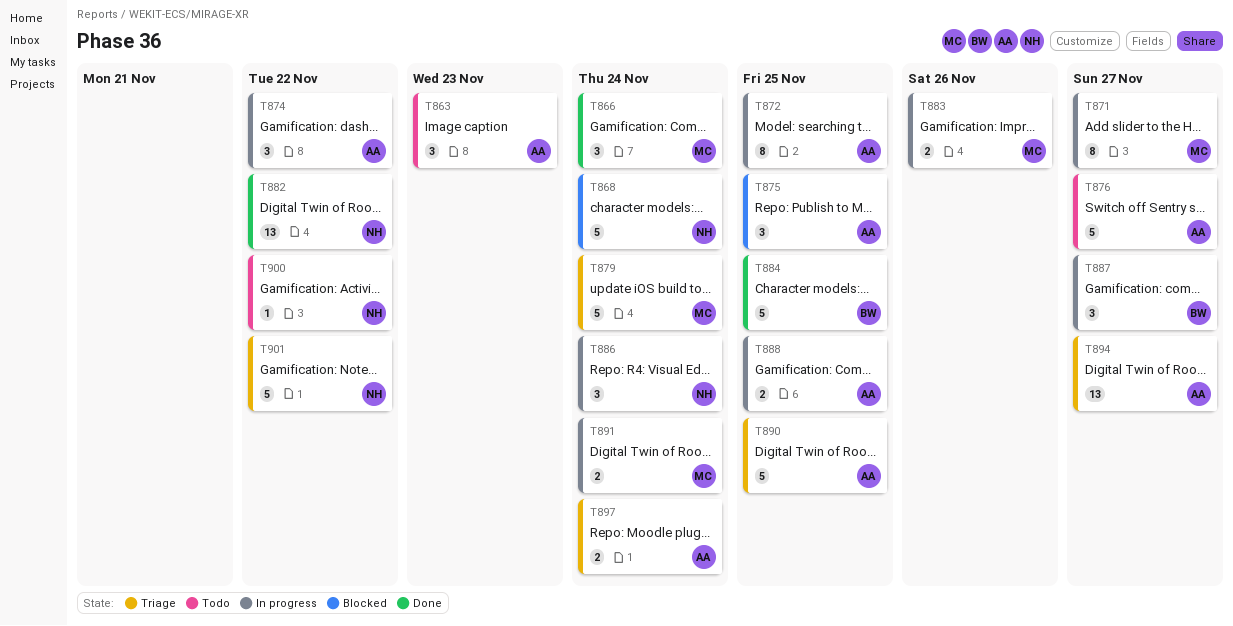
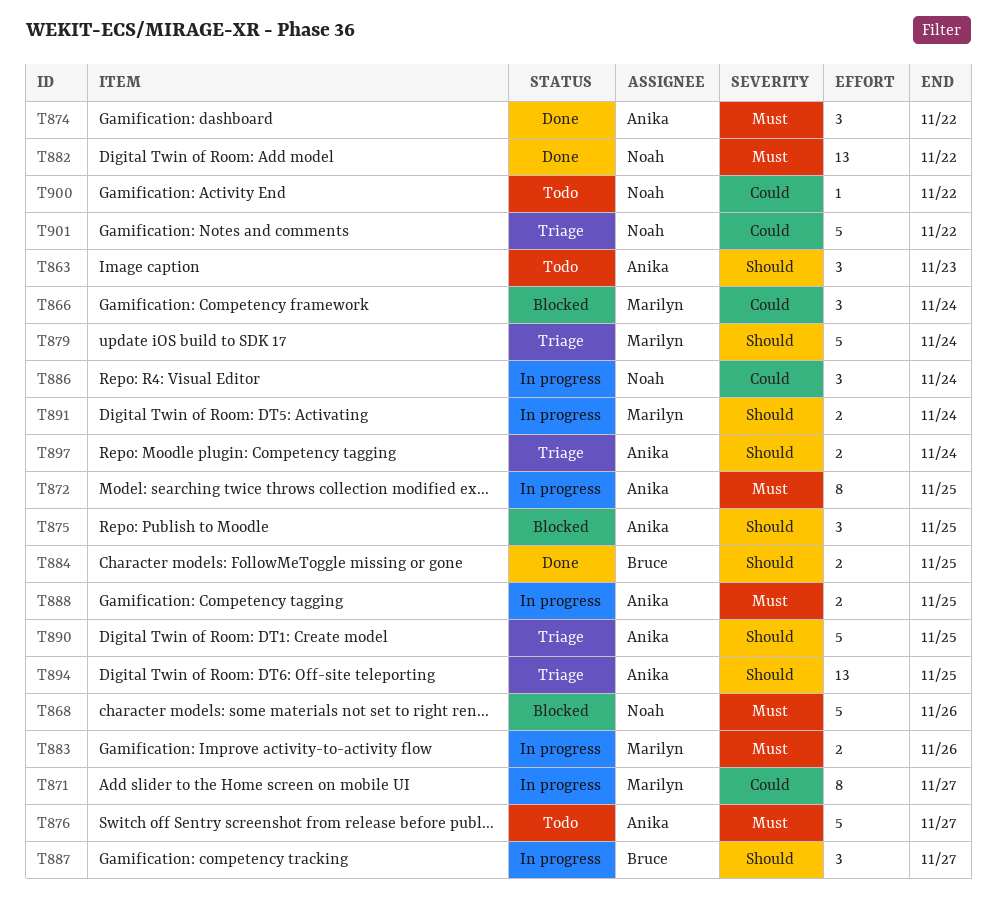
T866, status: Done -> Blocked
T868, due: Nov 24 -> Nov 26
T874, status: In progress -> Done
T884, estimate: 5 -> 2
T894, due: Nov 27 -> Nov 25

